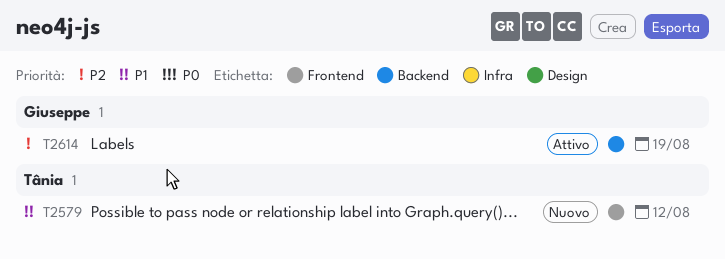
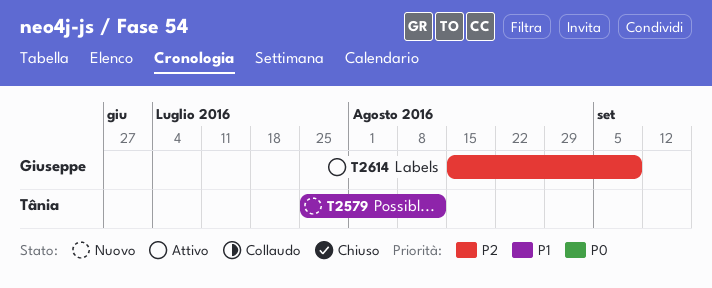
T2614, due: Aug 19 -> Sep 9

